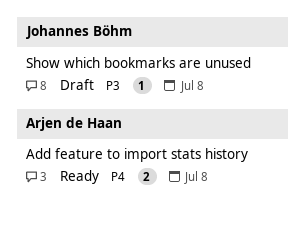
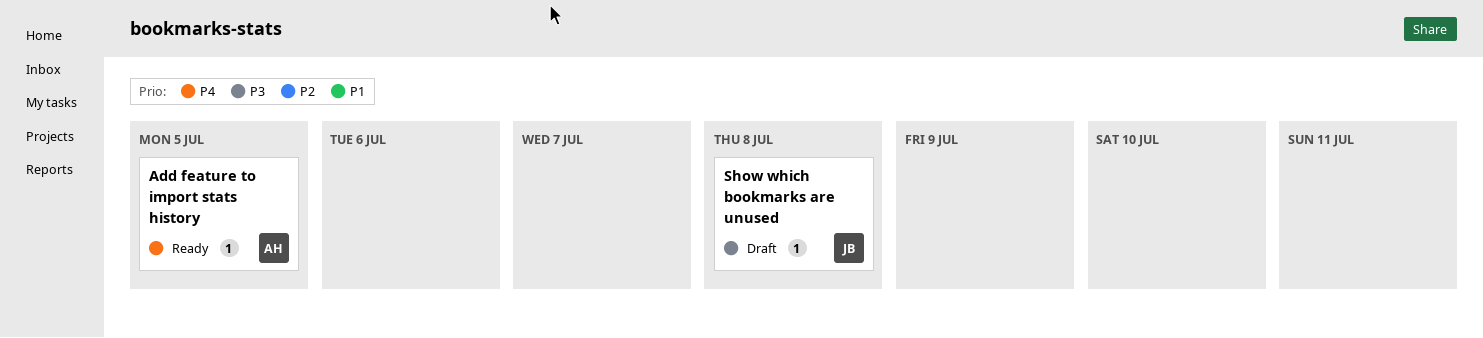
Add feature to import stats history, estimate: 2 -> 1
Add feature to import stats history, due: Jul 8 -> Jul 5

